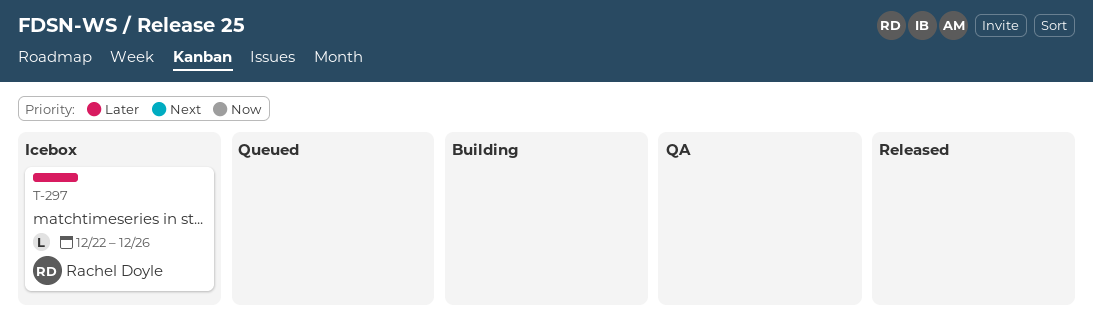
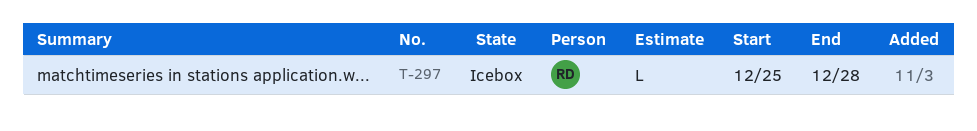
T-297, start: Dec 22 -> Dec 25
T-297, due: Dec 26 -> Dec 28

